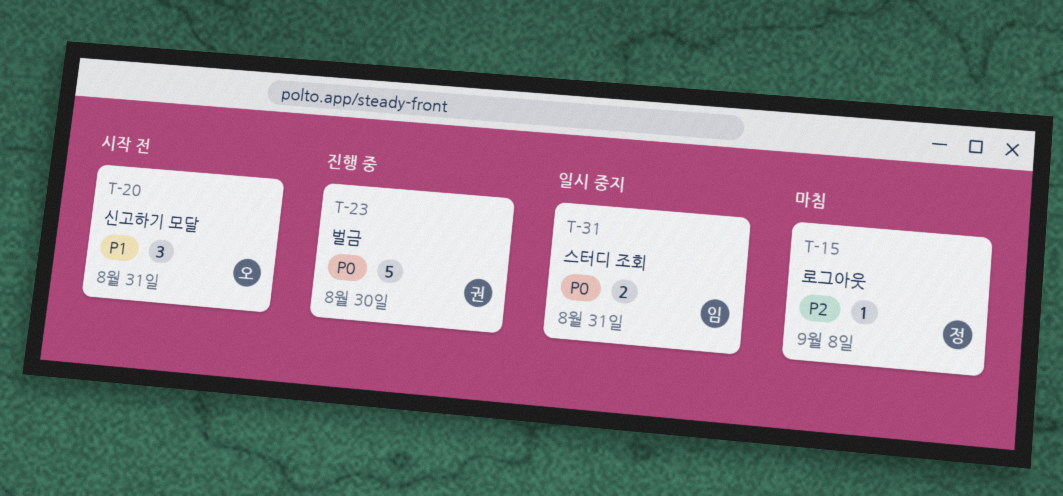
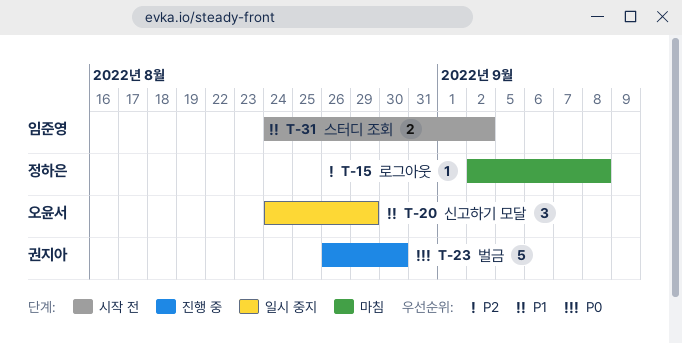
T-20, status: 시작 전 -> 일시 중지
T-20, due: Aug 31 -> Aug 29
T-31, status: 일시 중지 -> 시작 전
T-31, priority: P0 -> P1
T-31, due: Aug 31 -> Sep 2

